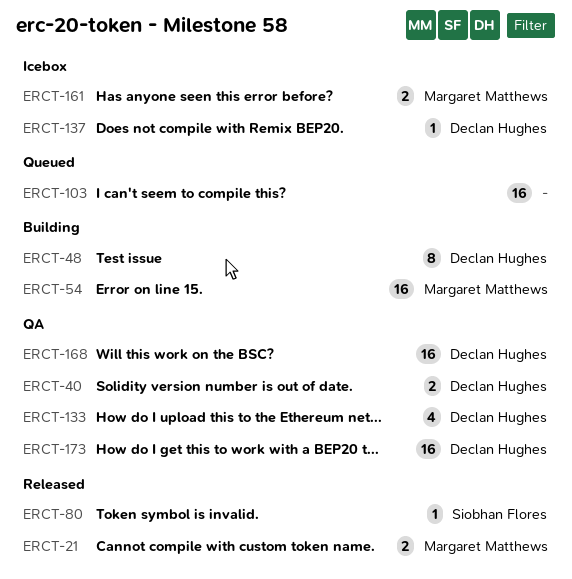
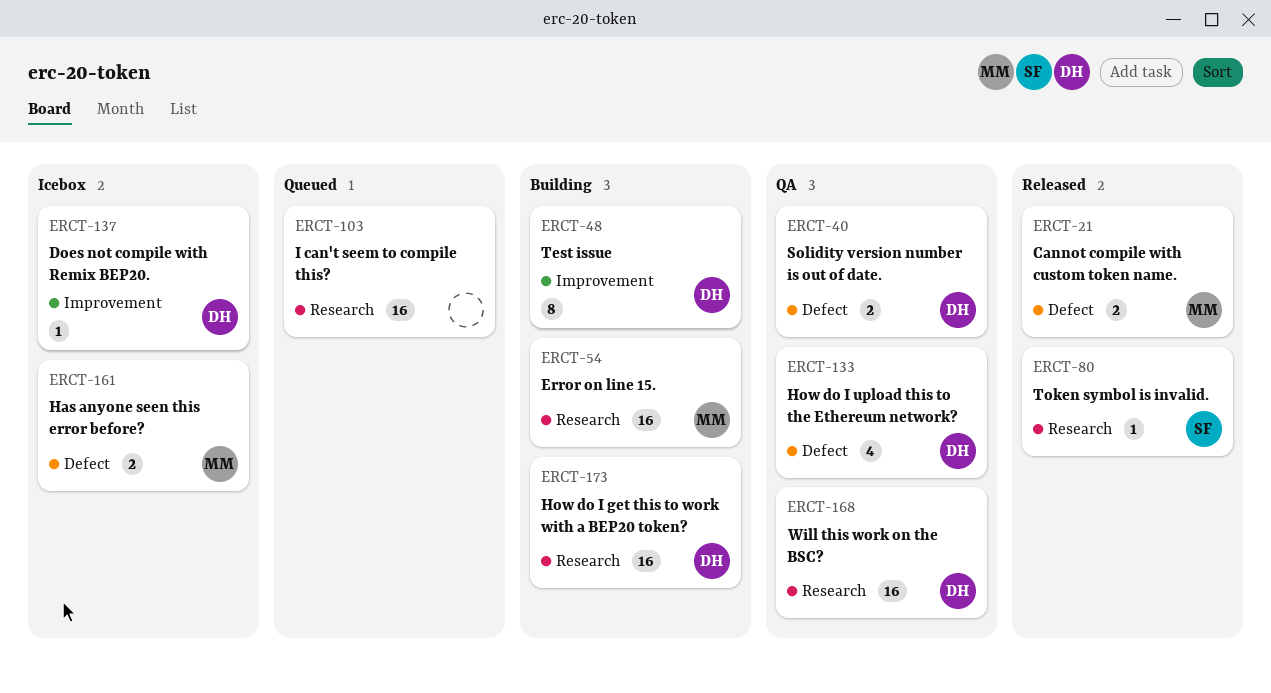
ERCT-173, status: QA -> Building

